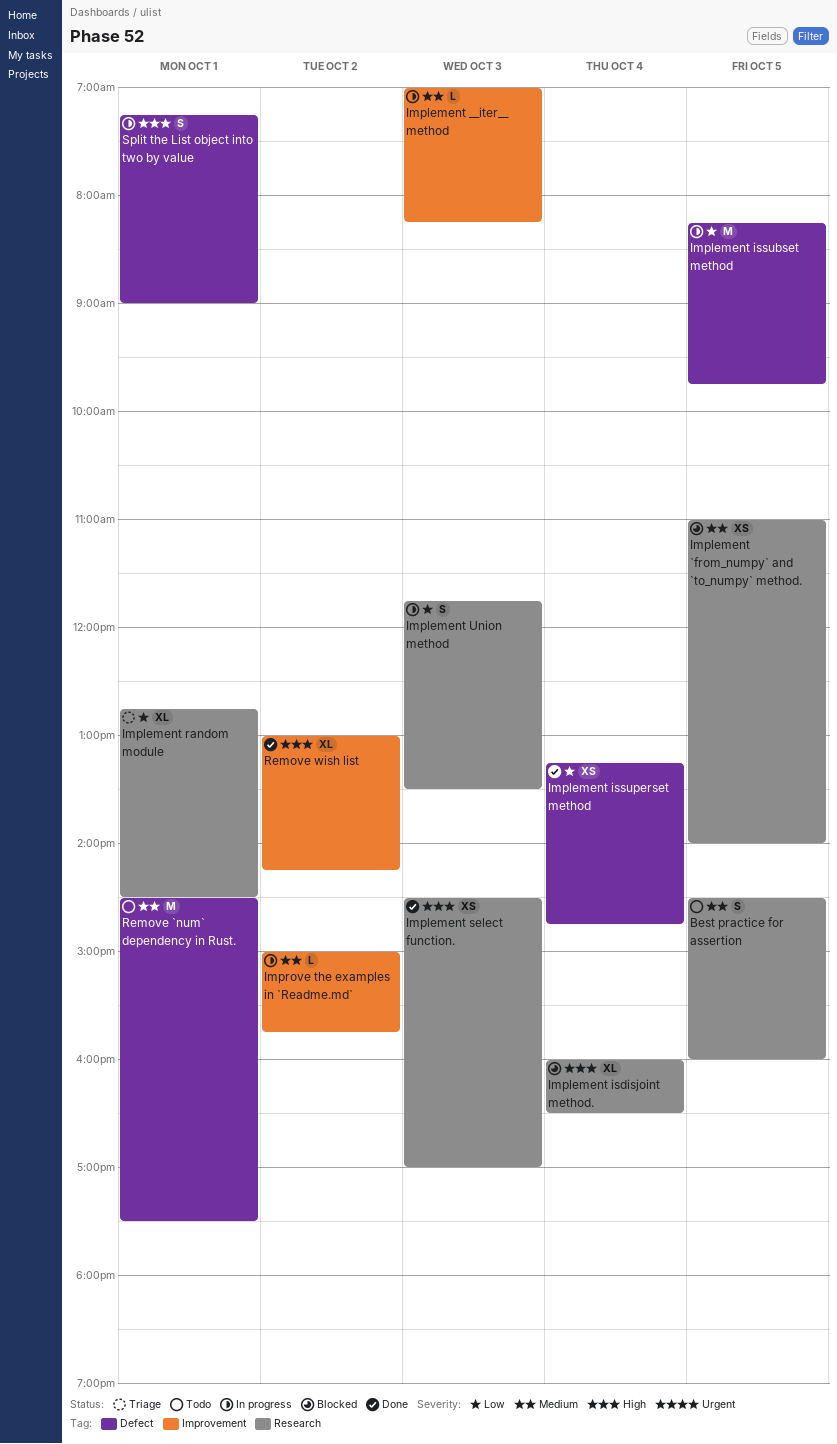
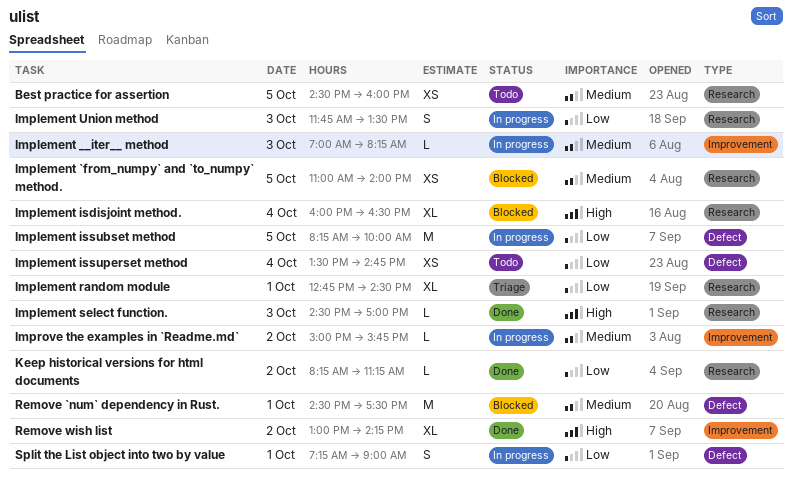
Best practice for assertion, estimate: S -> XS
Implement issubset method, ends: 09:45 -> 10:00
Implement issuperset method, status: Done -> Todo
Implement issuperset method, begins: 13:15 -> 13:30
Implement select function., estimate: XS -> L
Keep historical versions for html documents: none -> present
Remove `num` dependency in Rust., status: Todo -> Blocked
Split the List object into two by value, priority: High -> Low

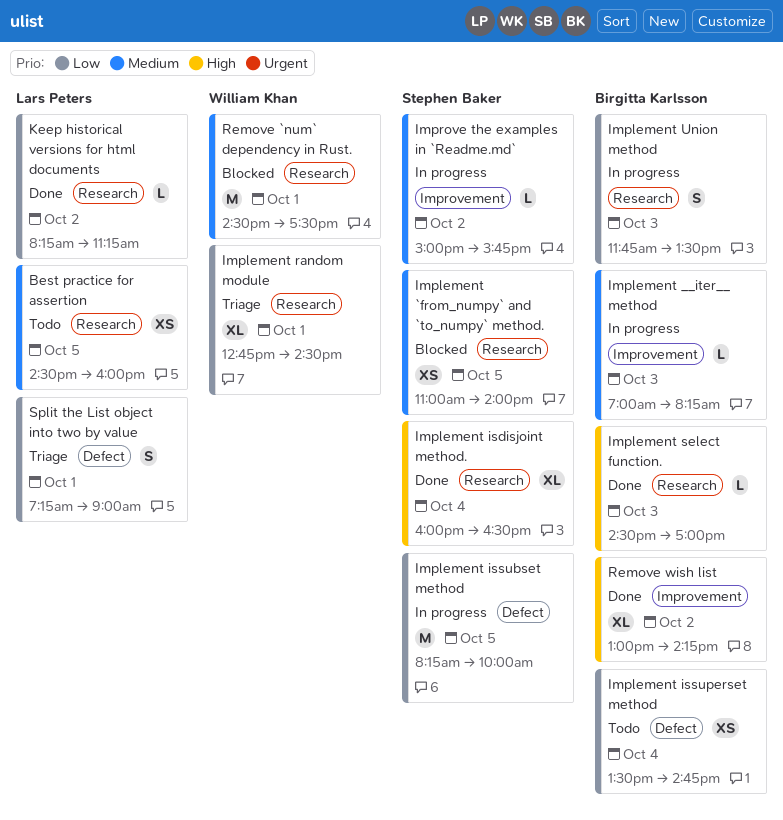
Implement isdisjoint method., status: Blocked -> Done
Remove `num` dependency in Rust., label: Defect -> Research
Split the List object into two by value, status: In progress -> Triage

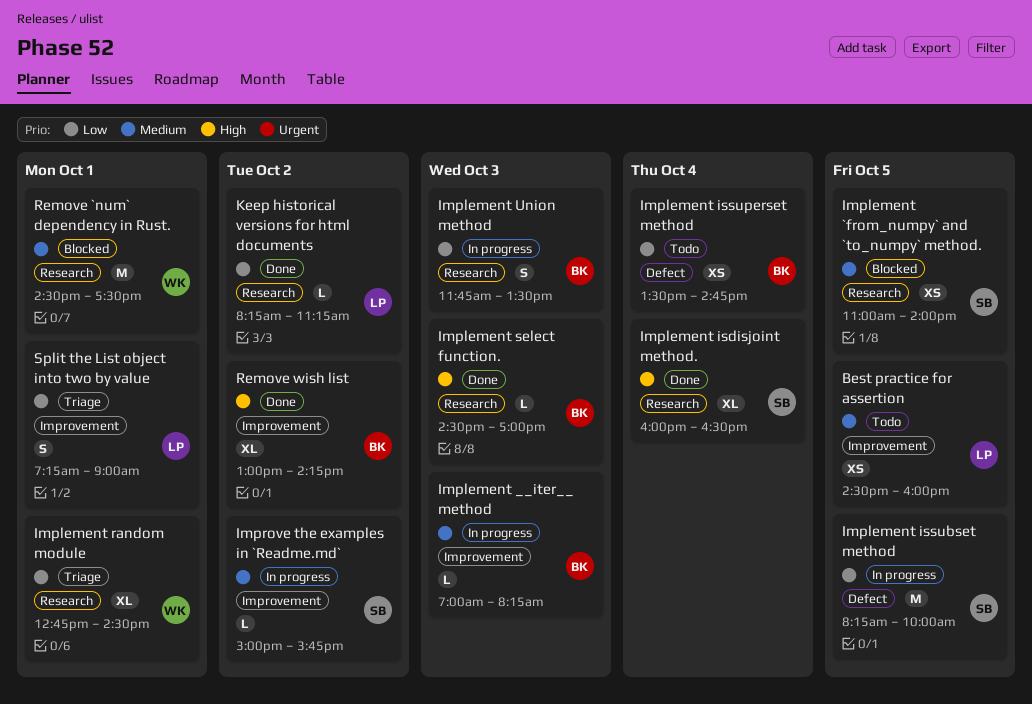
Best practice for assertion, label: Research -> Improvement
Split the List object into two by value, label: Defect -> Improvement

